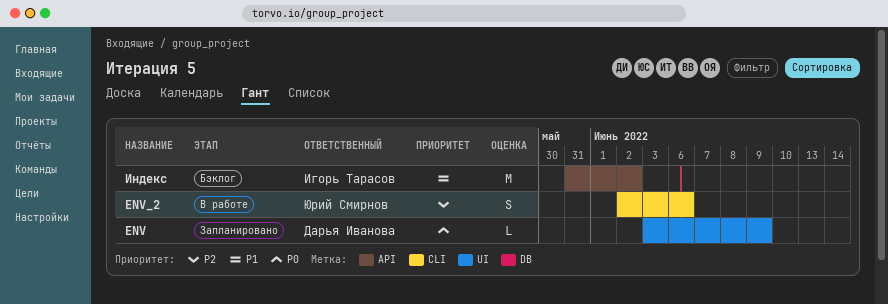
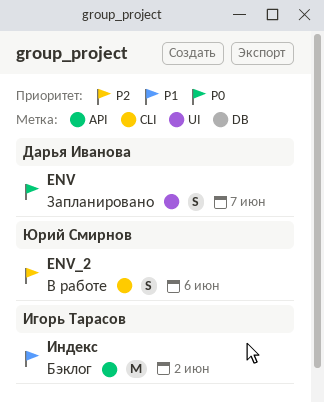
ENV, estimate: L -> S
ENV, due: Jun 9 -> Jun 7

